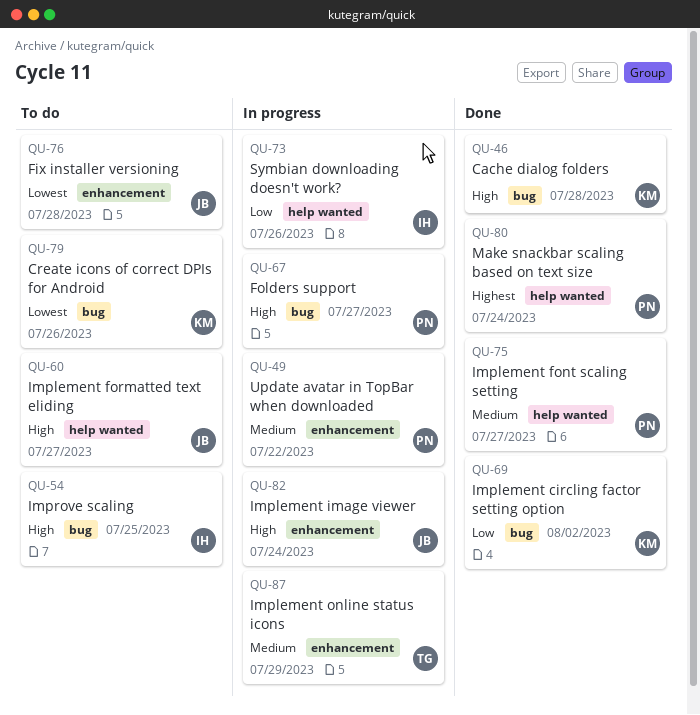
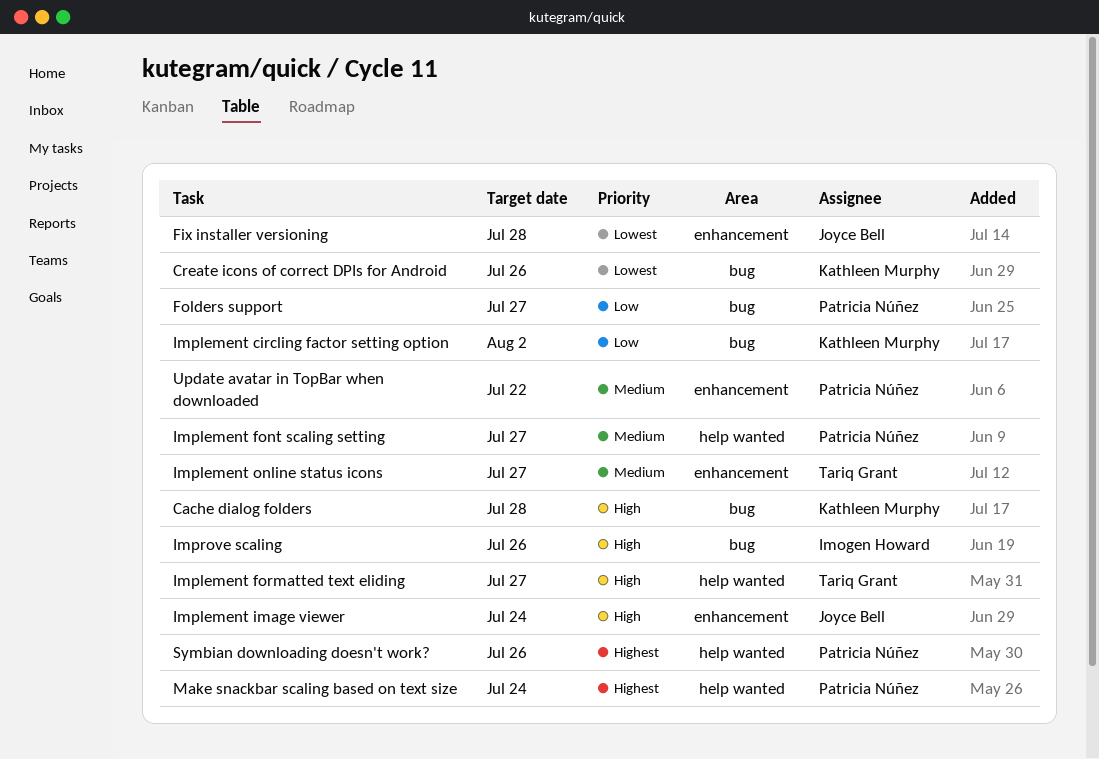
Folders support, priority: High -> Low
Implement formatted text eliding, owner: Joyce Bell -> Tariq Grant
Implement online status icons, due: Jul 29 -> Jul 27
Improve scaling, due: Jul 25 -> Jul 26
Symbian downloading doesn't work?, owner: Imogen Howard -> Patricia Núñez
Symbian downloading doesn't work?, priority: Low -> Highest

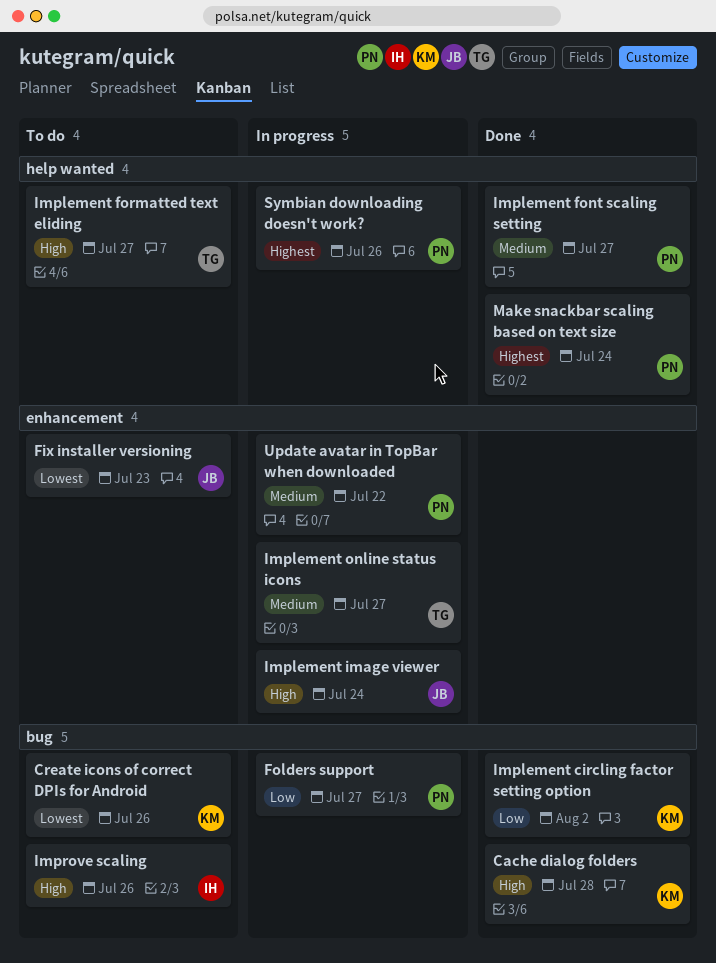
Fix installer versioning, due: Jul 28 -> Jul 23

